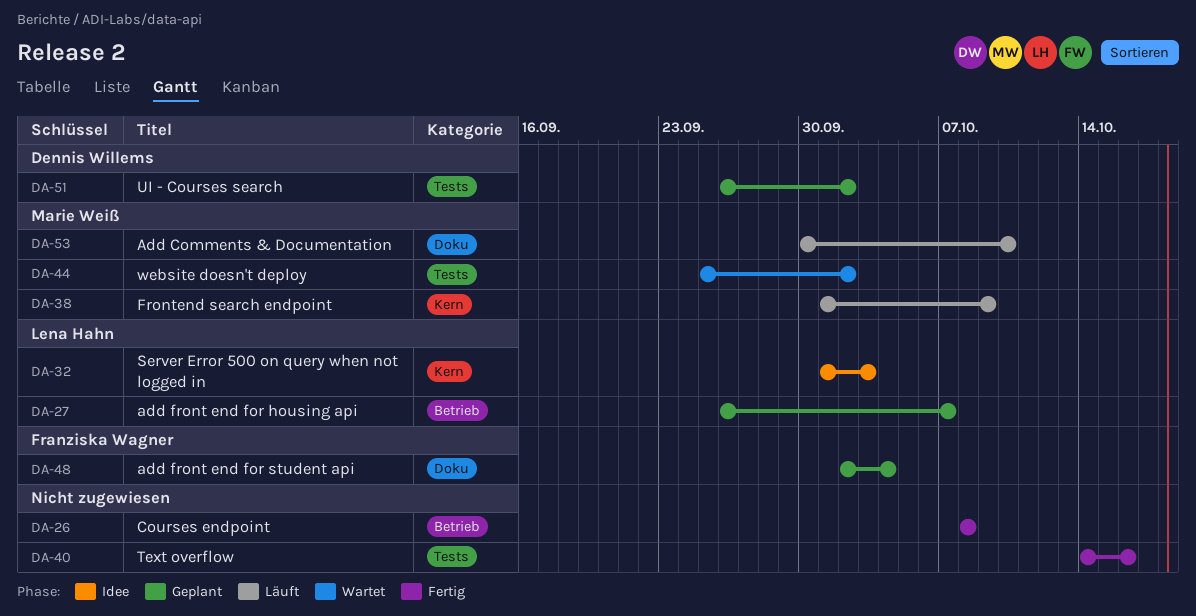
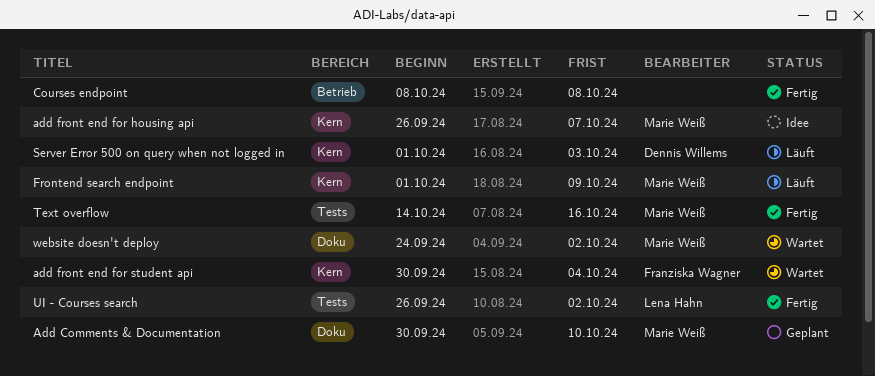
Add Comments & Documentation, status: Läuft -> Geplant
add front end for housing api, status: Geplant -> Idee
add front end for housing api, owner: Lena Hahn -> Marie Weiß
add front end for housing api, label: Betrieb -> Kern
add front end for student api, status: Geplant -> Wartet
add front end for student api, label: Doku -> Kern
add front end for student api, start: Oct 2 -> Sep 30
Server Error 500 on query when not logged in, status: Idee -> Läuft
Server Error 500 on query when not logged in, owner: Lena Hahn -> Dennis Willems
Text overflow, owner: none -> Marie Weiß
UI - Courses search, status: Geplant -> Fertig
UI - Courses search, owner: Dennis Willems -> Lena Hahn
website doesn't deploy, label: Tests -> Doku
website doesn't deploy, start: Sep 25 -> Sep 24

